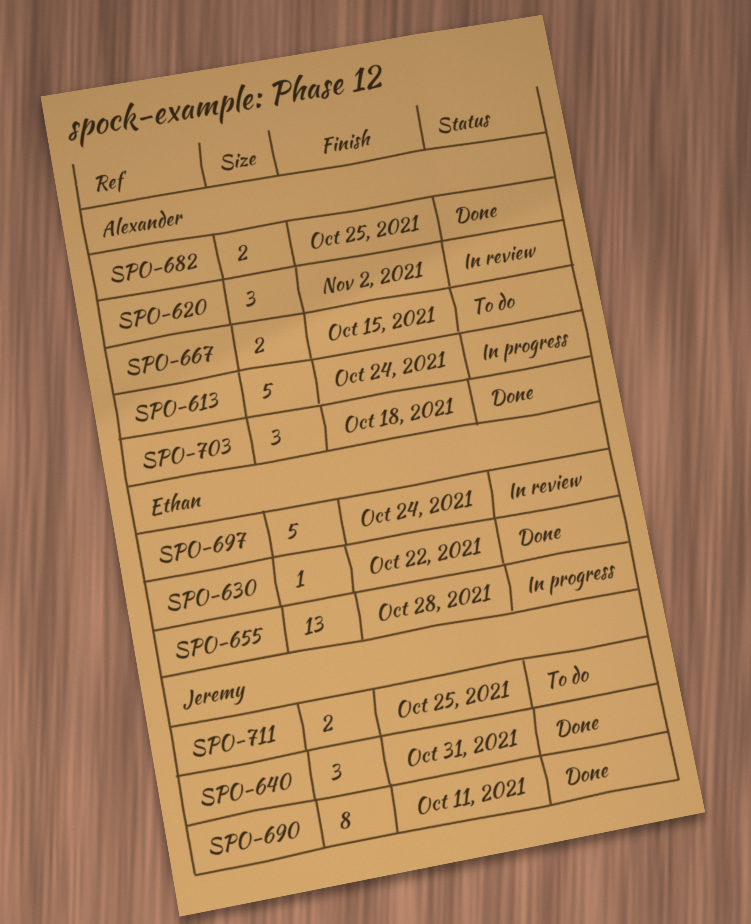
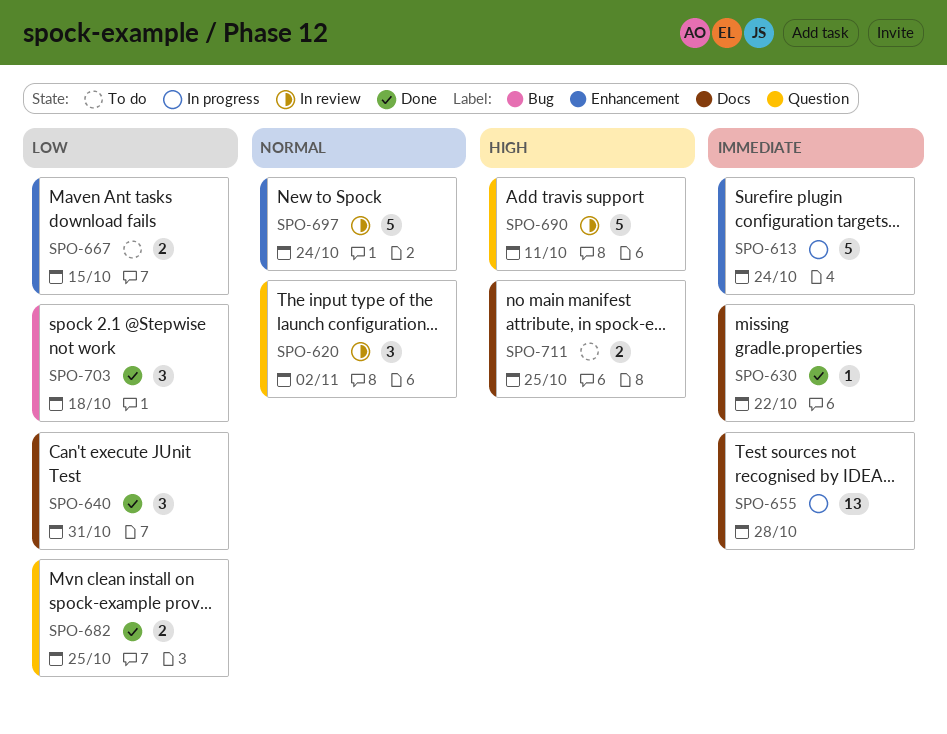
SPO-690, status: Done -> In review
SPO-690, estimate: 8 -> 5

